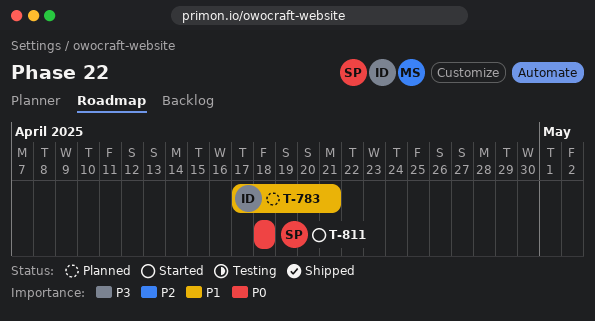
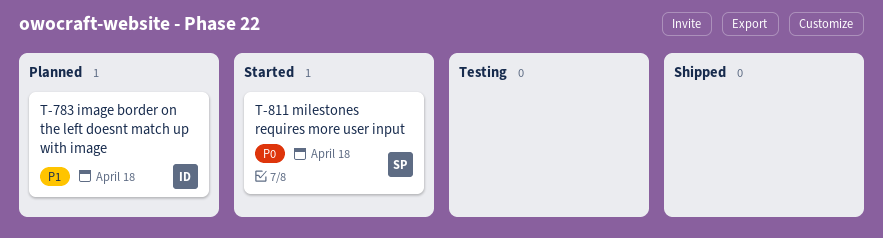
T-783, due: Apr 21 -> Apr 18

